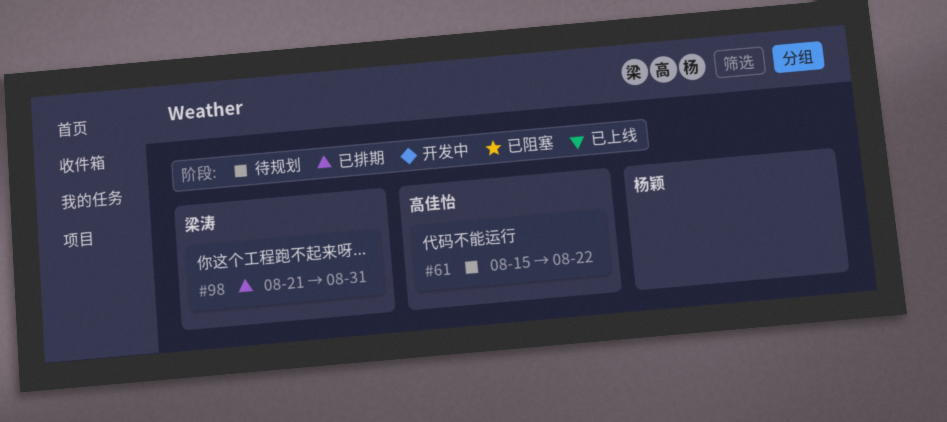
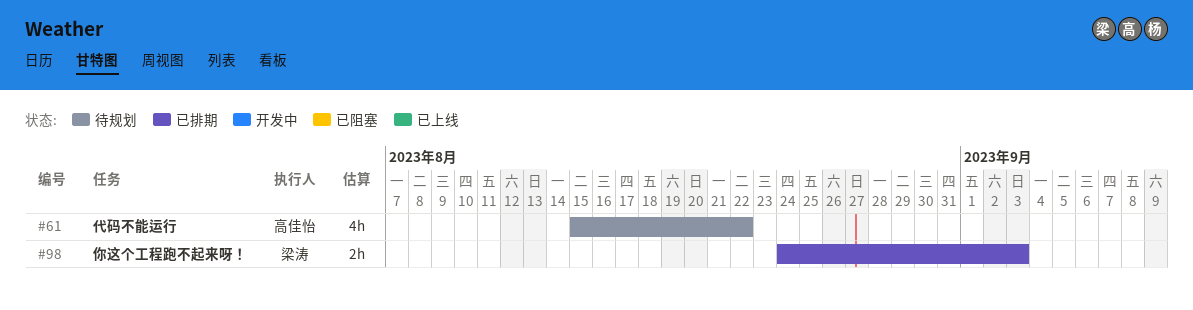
#98, start: Aug 21 -> Aug 24
#98, due: Aug 31 -> Sep 3

